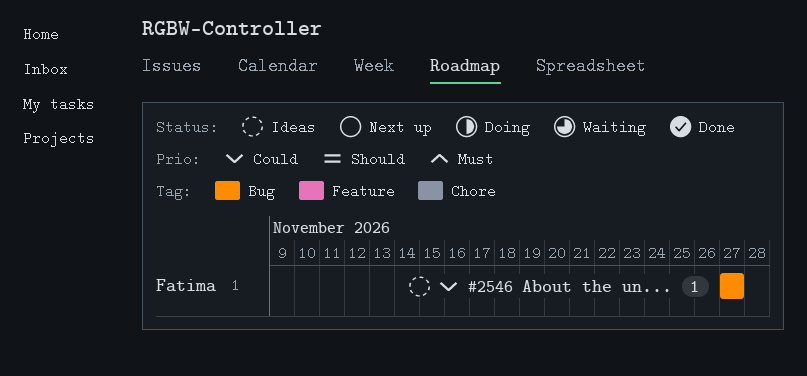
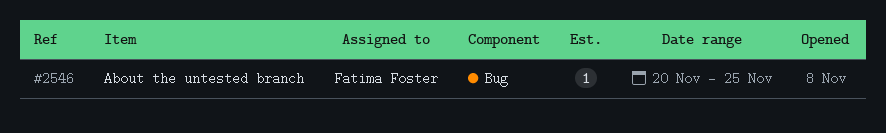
#2546, start: Nov 27 -> Nov 20
#2546, due: Nov 27 -> Nov 25

